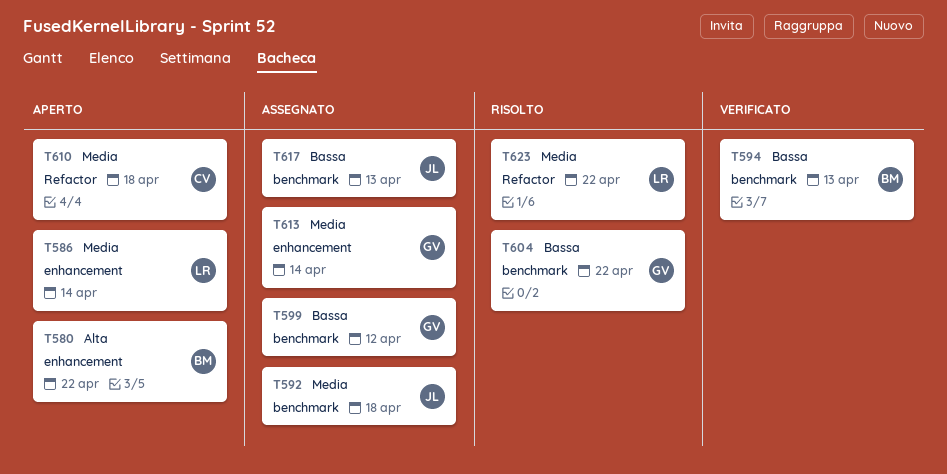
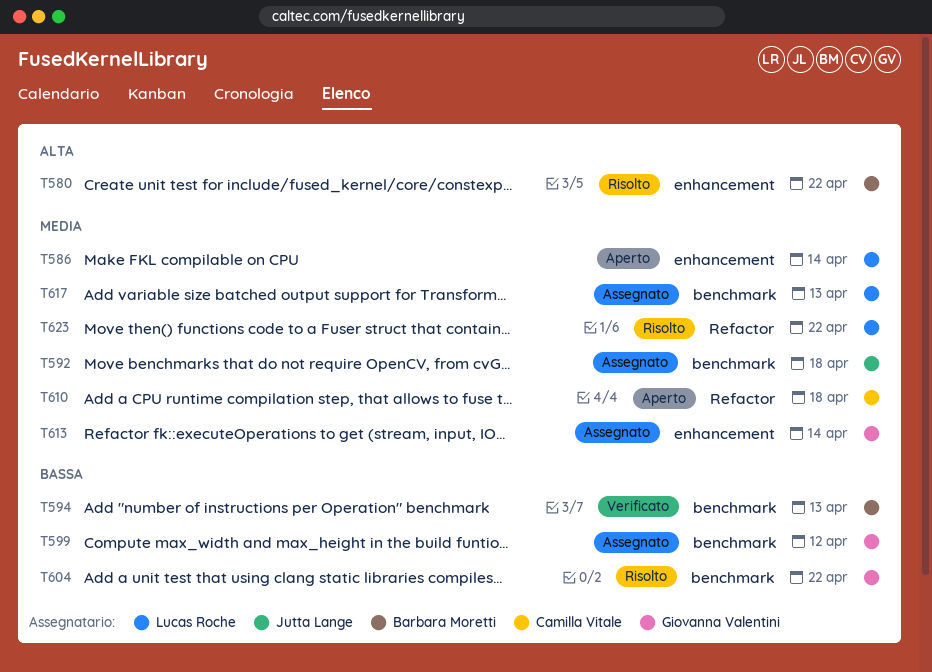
T580, status: Aperto -> Risolto
T617, owner: Jutta Lange -> Lucas Roche
T617, priority: Bassa -> Media

